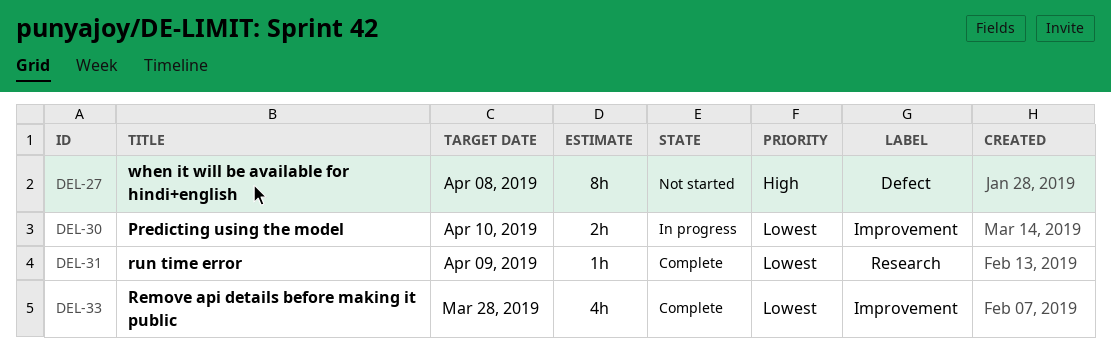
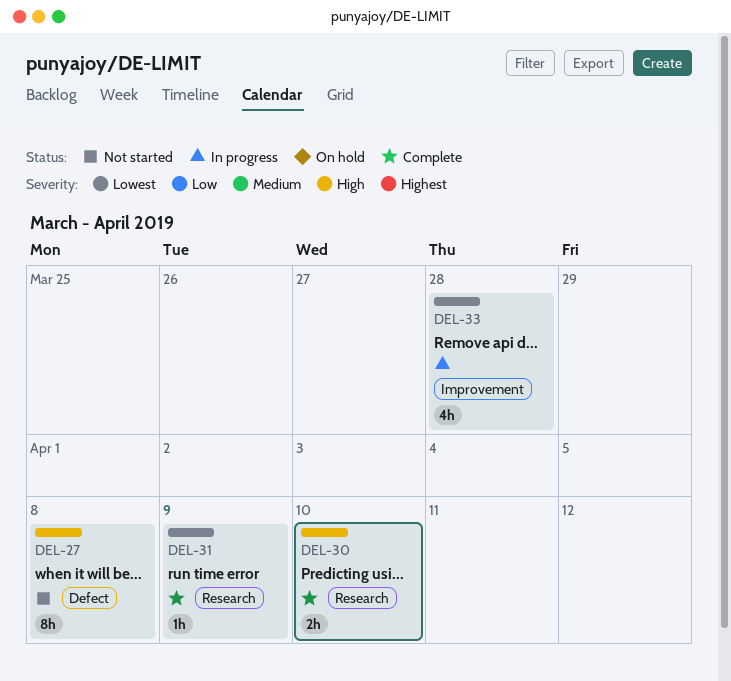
DEL-30, status: In progress -> Complete
DEL-30, priority: Lowest -> High
DEL-30, label: Improvement -> Research
DEL-33, status: Complete -> In progress

